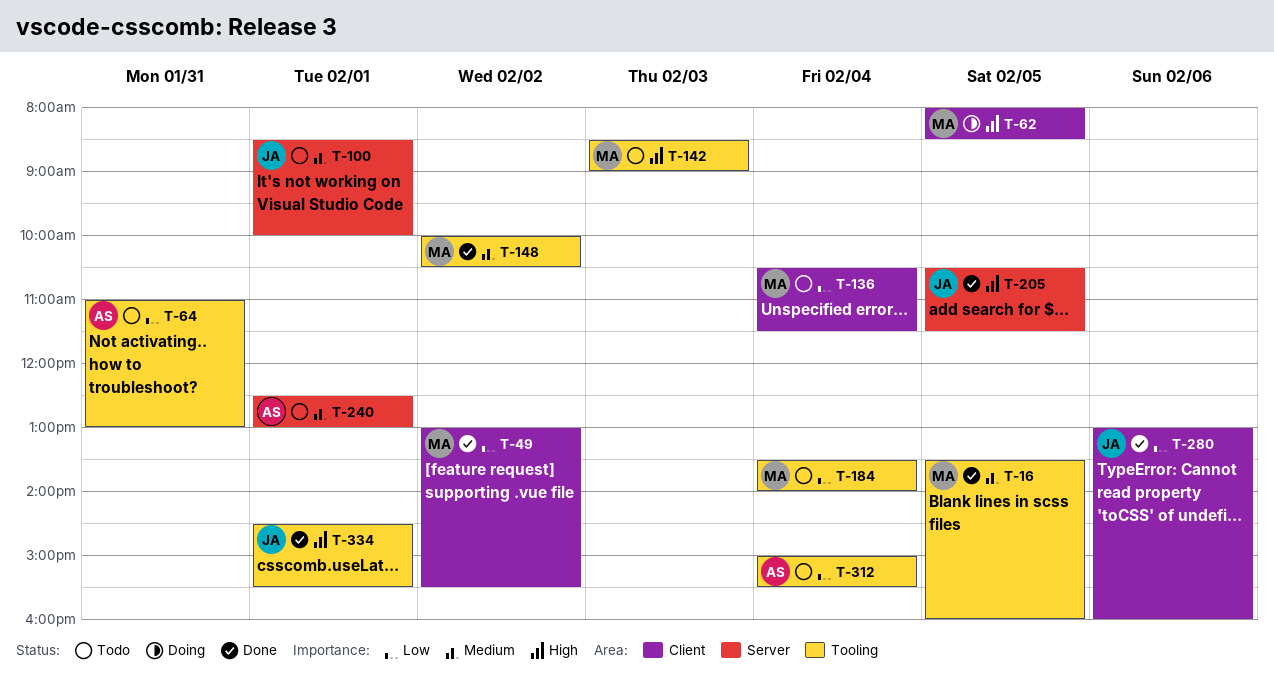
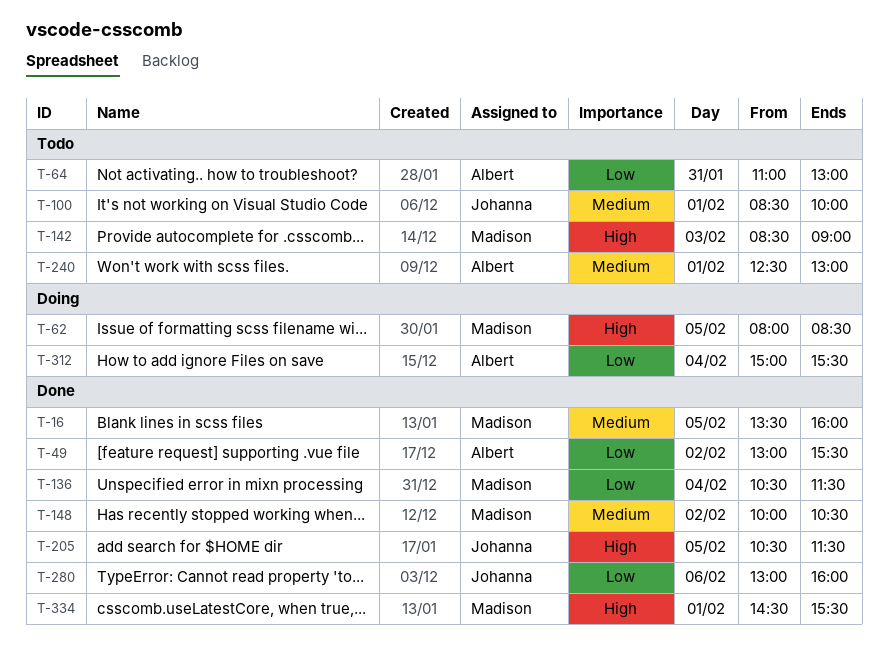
T-49, owner: Madison -> Albert
T-136, status: Todo -> Done
T-184: present -> none
T-312, status: Todo -> Doing
T-334, owner: Johanna -> Madison

